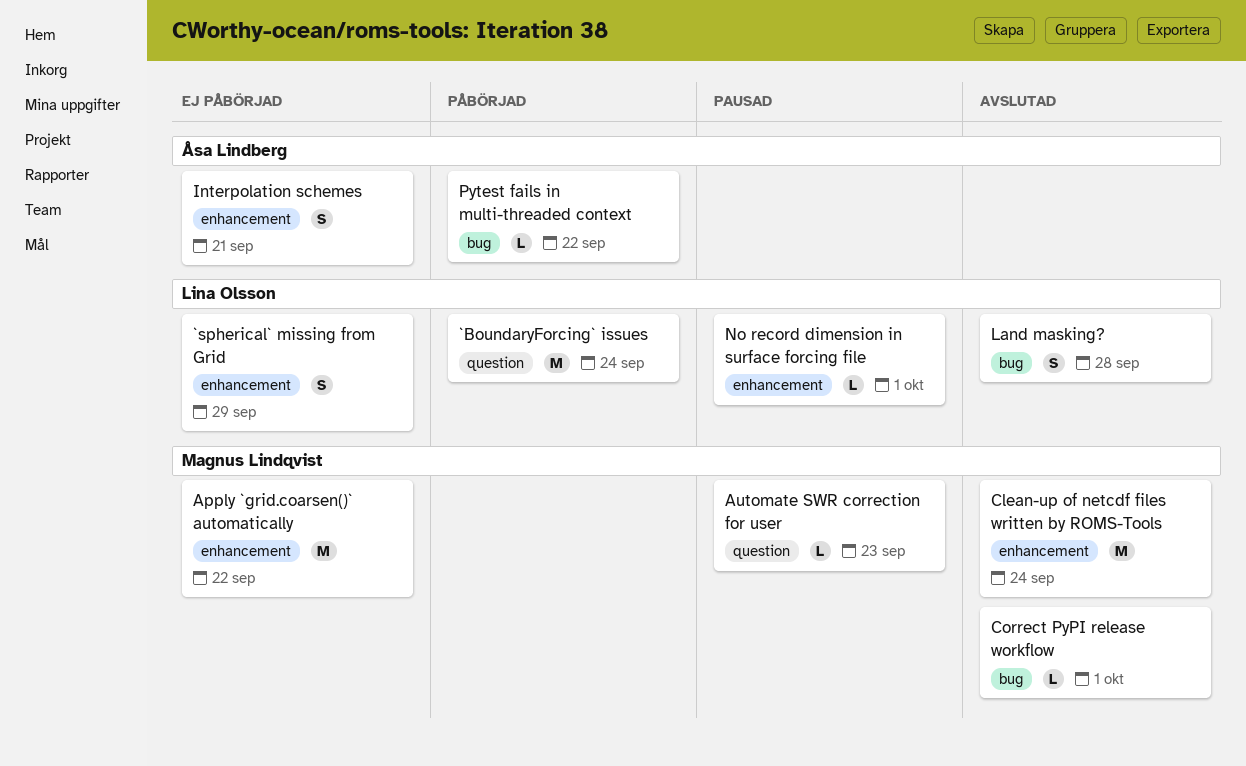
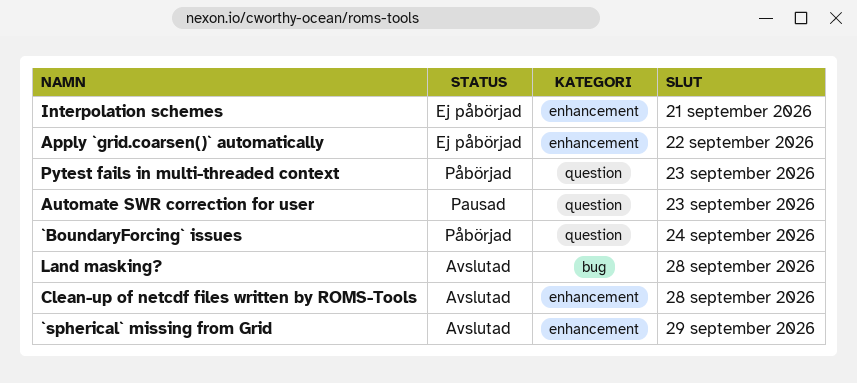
`spherical` missing from Grid, status: Ej påbörjad -> Avslutad
Clean-up of netcdf files written by ROMS-Tools, due: Sep 24 -> Sep 28
Correct PyPI release workflow: present -> none
No record dimension in surface forcing file: present -> none
Pytest fails in multi-threaded context, label: bug -> question
Pytest fails in multi-threaded context, due: Sep 22 -> Sep 23

